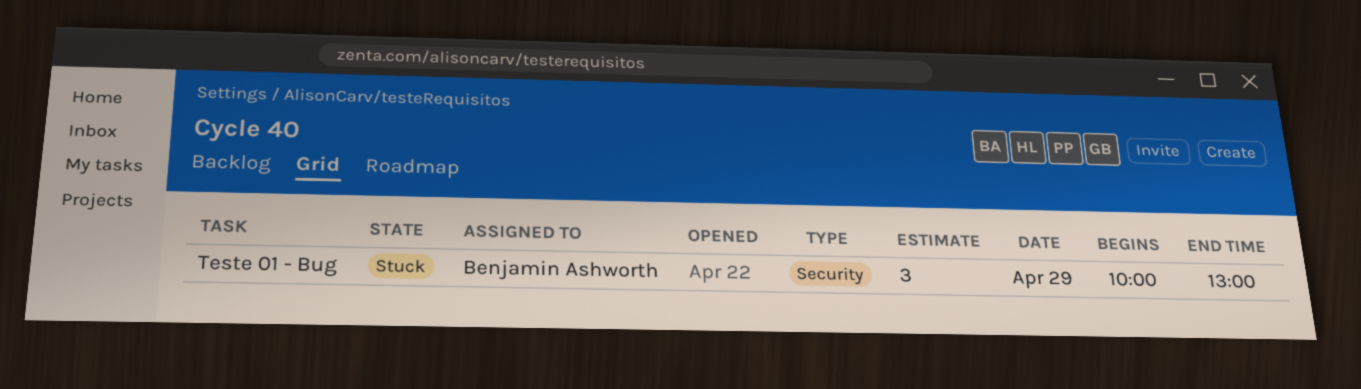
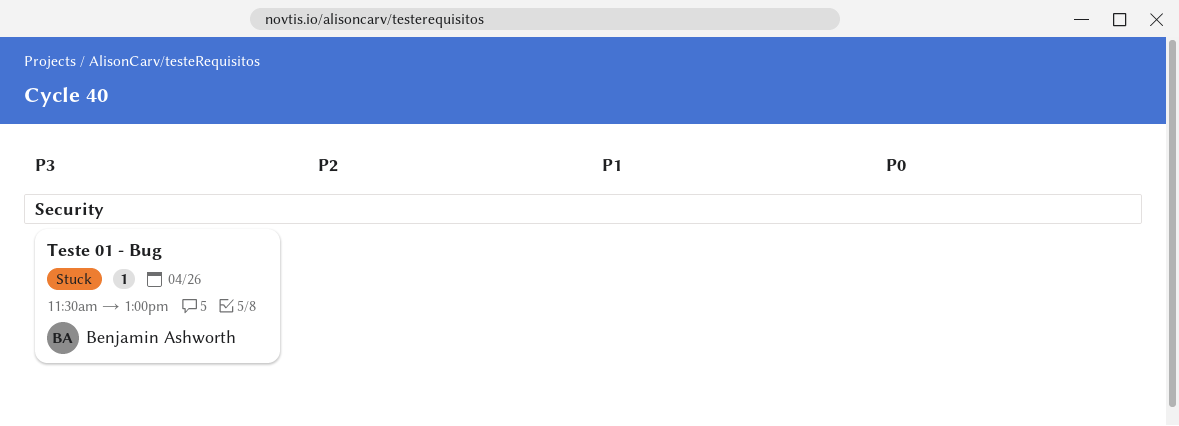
Teste 01 - Bug, estimate: 3 -> 1
Teste 01 - Bug, day: Apr 29 -> Apr 26
Teste 01 - Bug, begins: 10:00 -> 11:30

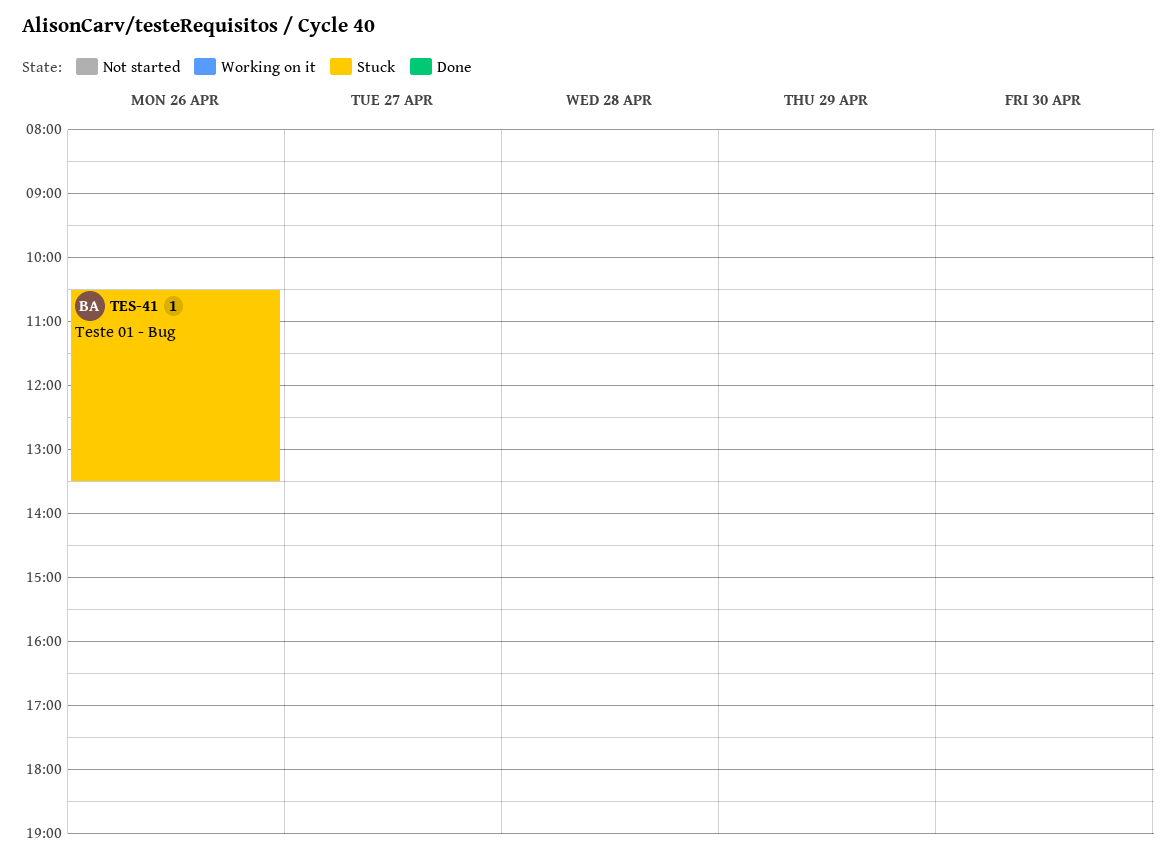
Teste 01 - Bug, begins: 11:30 -> 10:30
Teste 01 - Bug, ends: 13:00 -> 13:30

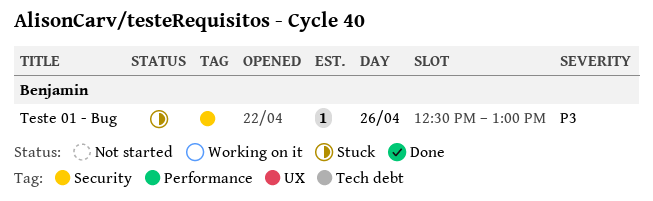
Teste 01 - Bug, begins: 10:30 -> 12:30
Teste 01 - Bug, ends: 13:30 -> 13:00

